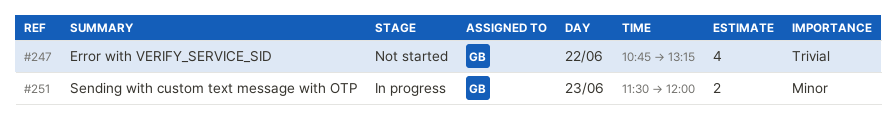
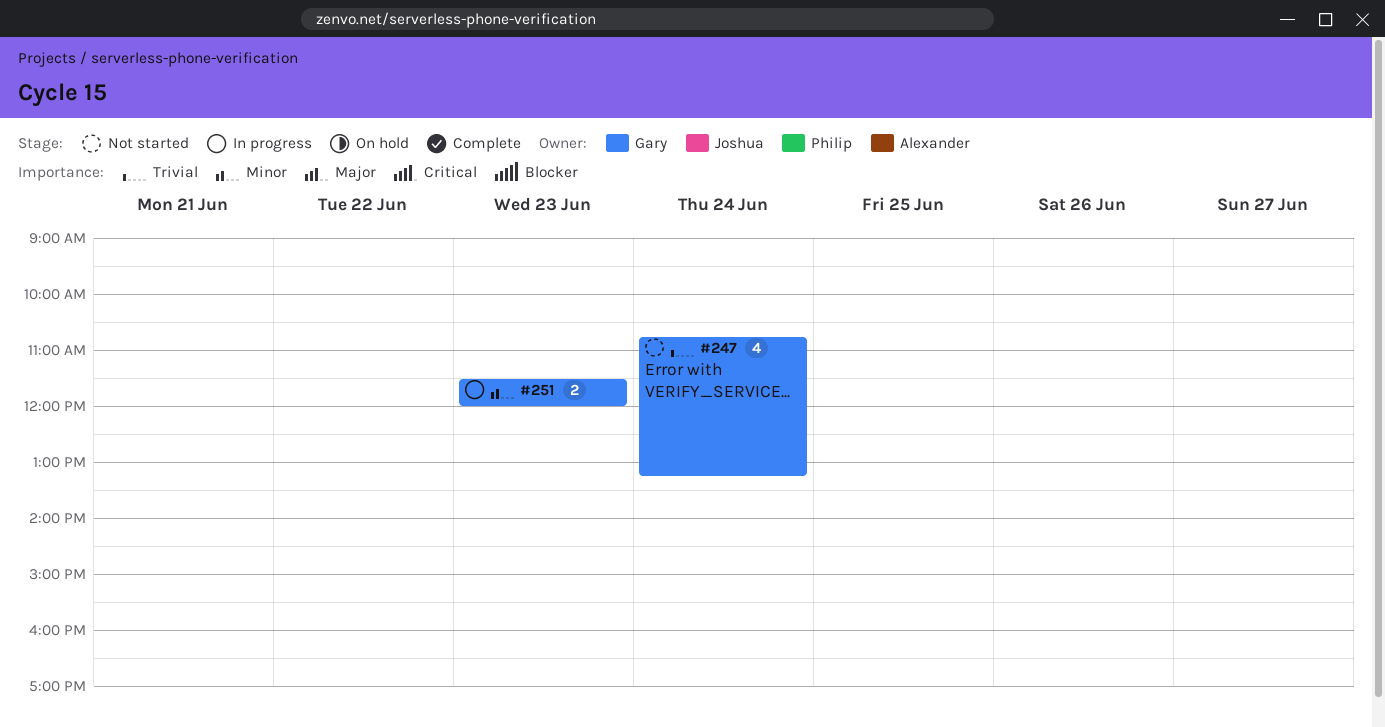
#247, day: Jun 22 -> Jun 24

